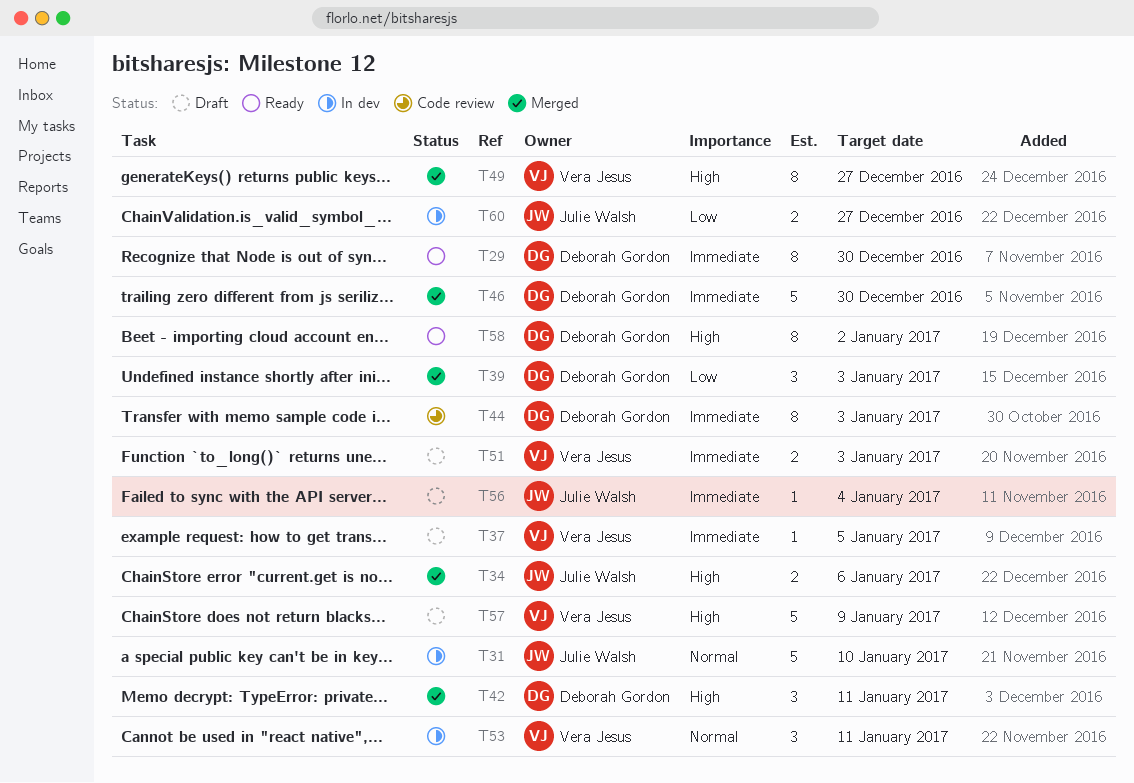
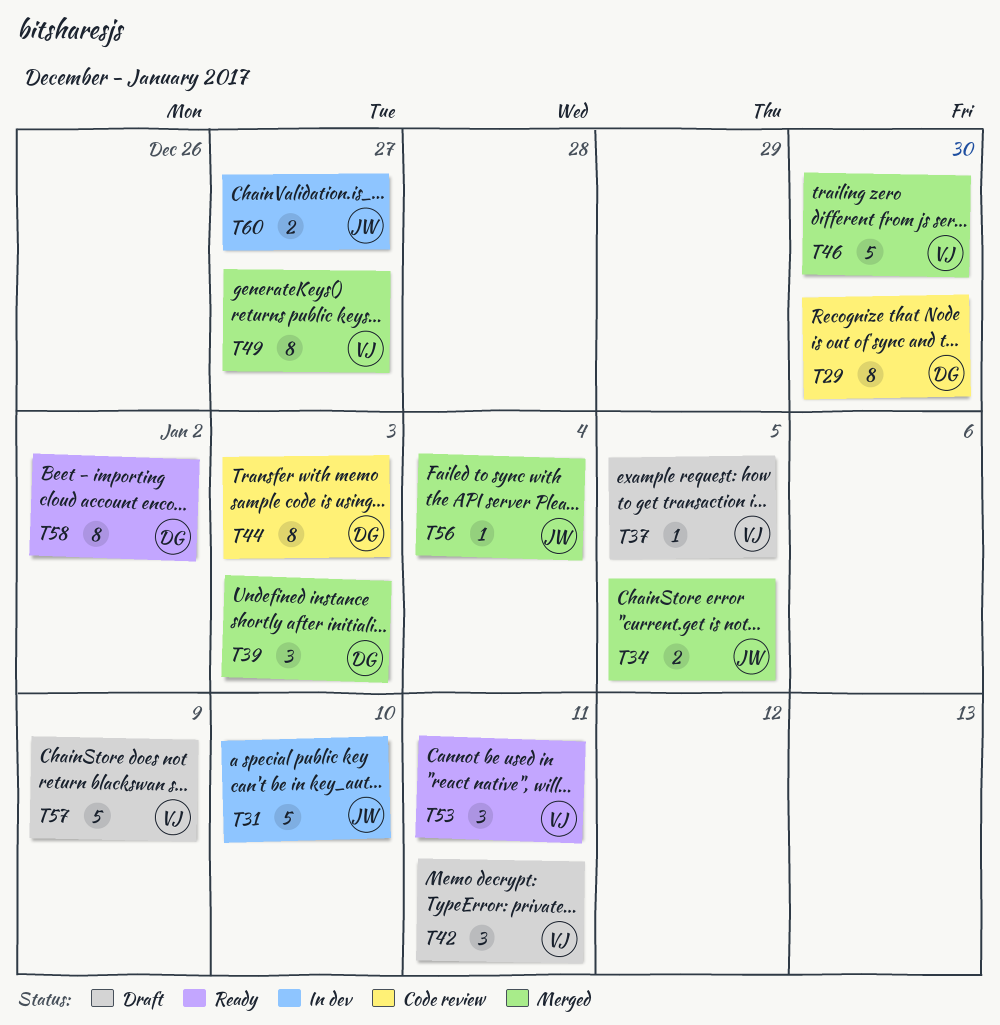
T29, status: Ready -> Code review
T34, due: Jan 6 -> Jan 5
T42, status: Merged -> Draft
T42, owner: Deborah Gordon -> Vera Jesus
T46, owner: Deborah Gordon -> Vera Jesus
T51: present -> none
T53, status: In dev -> Ready
T56, status: Draft -> Merged

